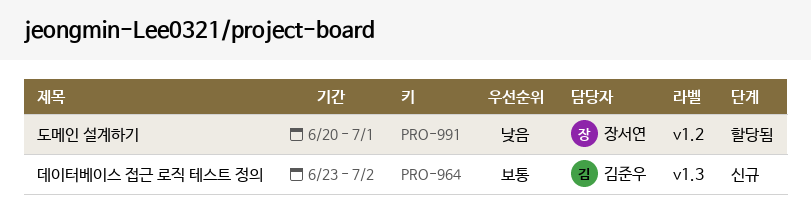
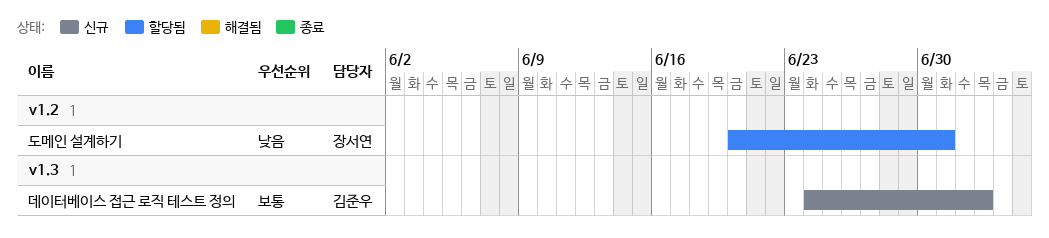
데이터베이스 접근 로직 테스트 정의, start: Jun 23 -> Jun 24
데이터베이스 접근 로직 테스트 정의, due: Jul 2 -> Jul 3

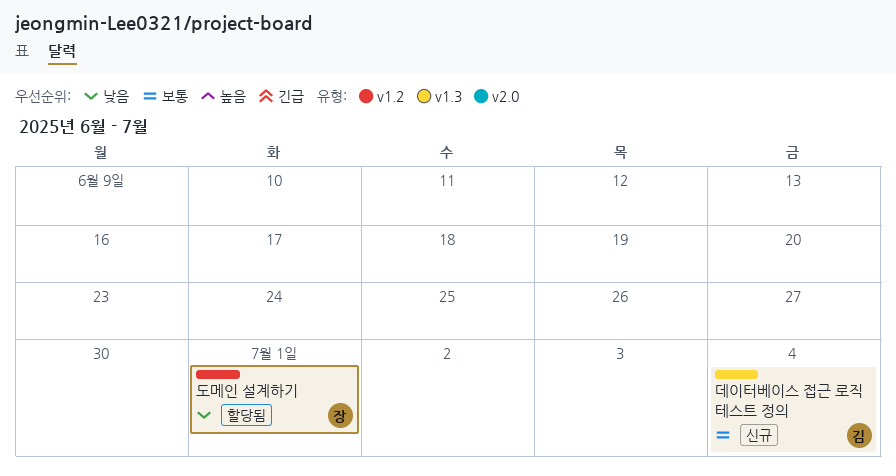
데이터베이스 접근 로직 테스트 정의, due: Jul 3 -> Jul 4

